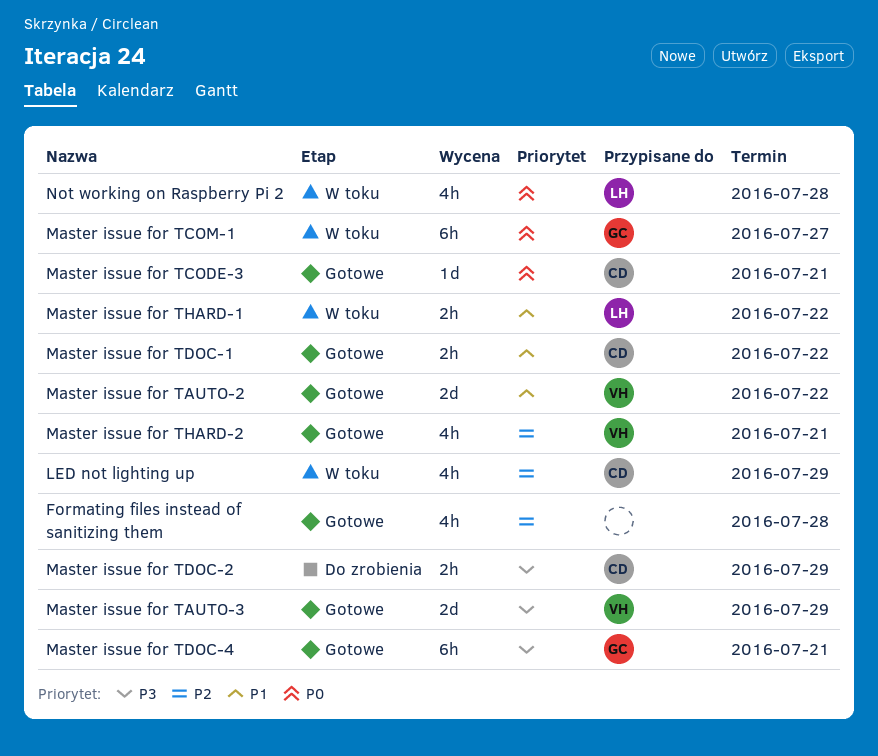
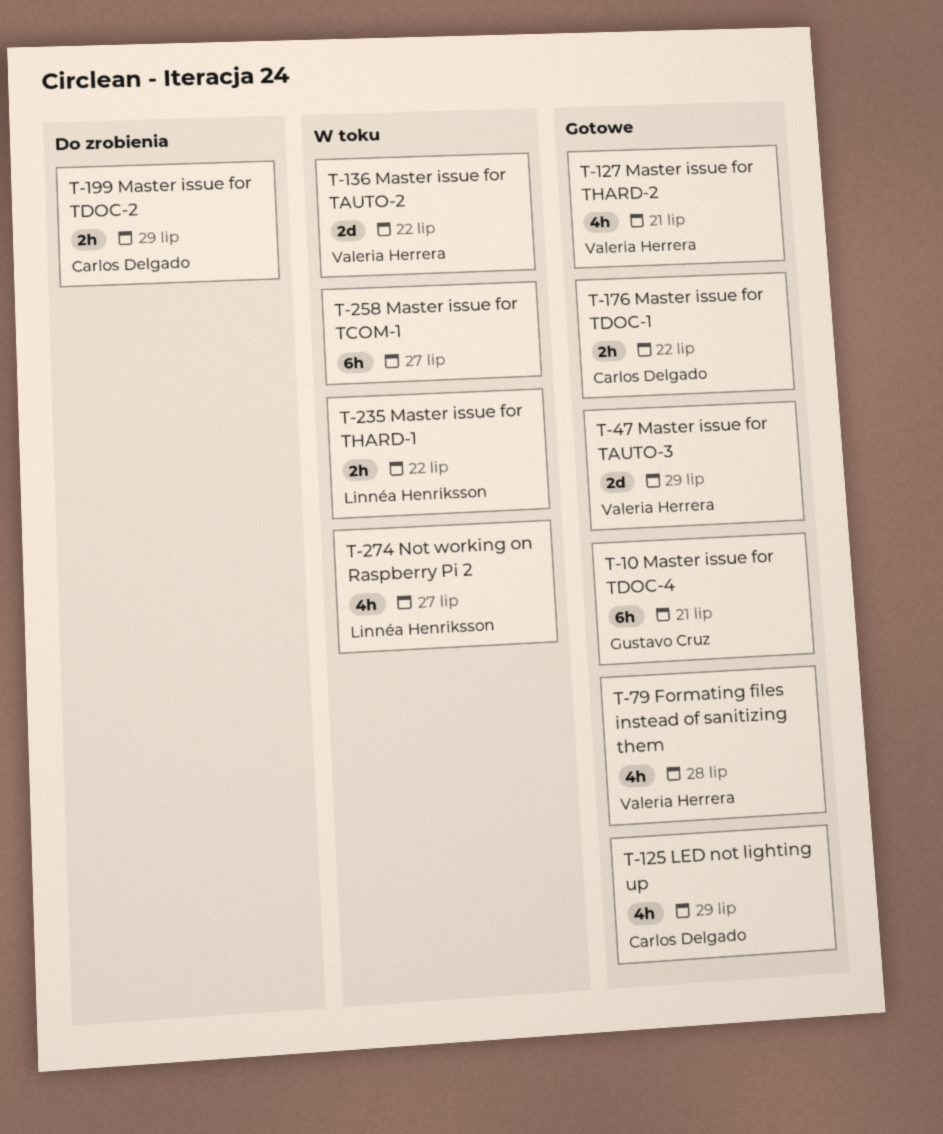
Formating files instead of sanitizing them, owner: none -> Valeria Herrera
LED not lighting up, status: W toku -> Gotowe
Master issue for TAUTO-2, status: Gotowe -> W toku
Master issue for TCODE-3: present -> none
Master issue for TCOM-1, owner: Gustavo Cruz -> none
Not working on Raspberry Pi 2, due: Jul 28 -> Jul 27

